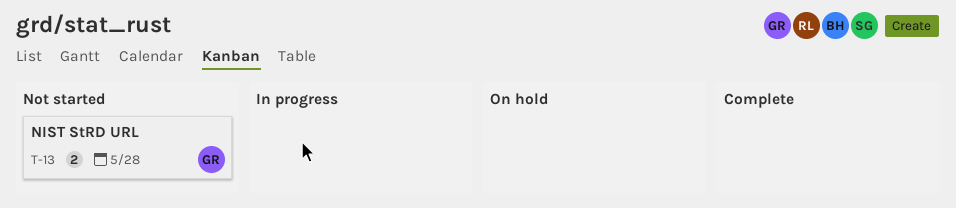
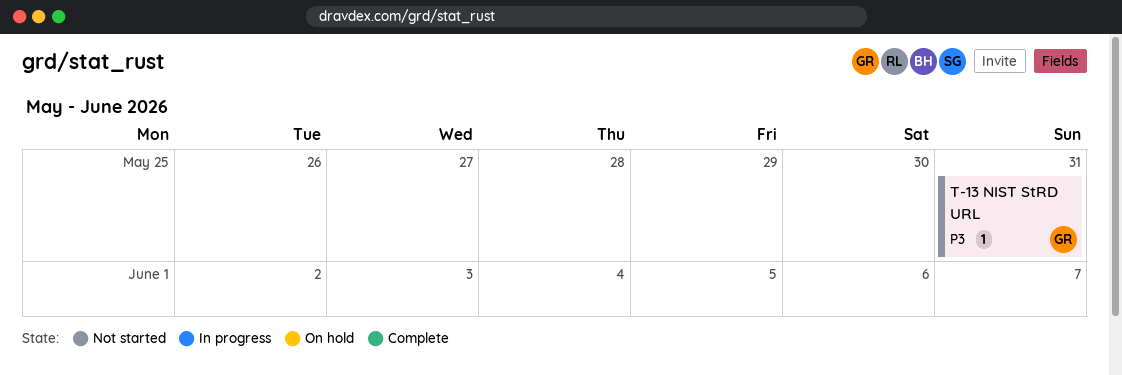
T-13, estimate: 2 -> 1
T-13, due: May 28 -> May 31

